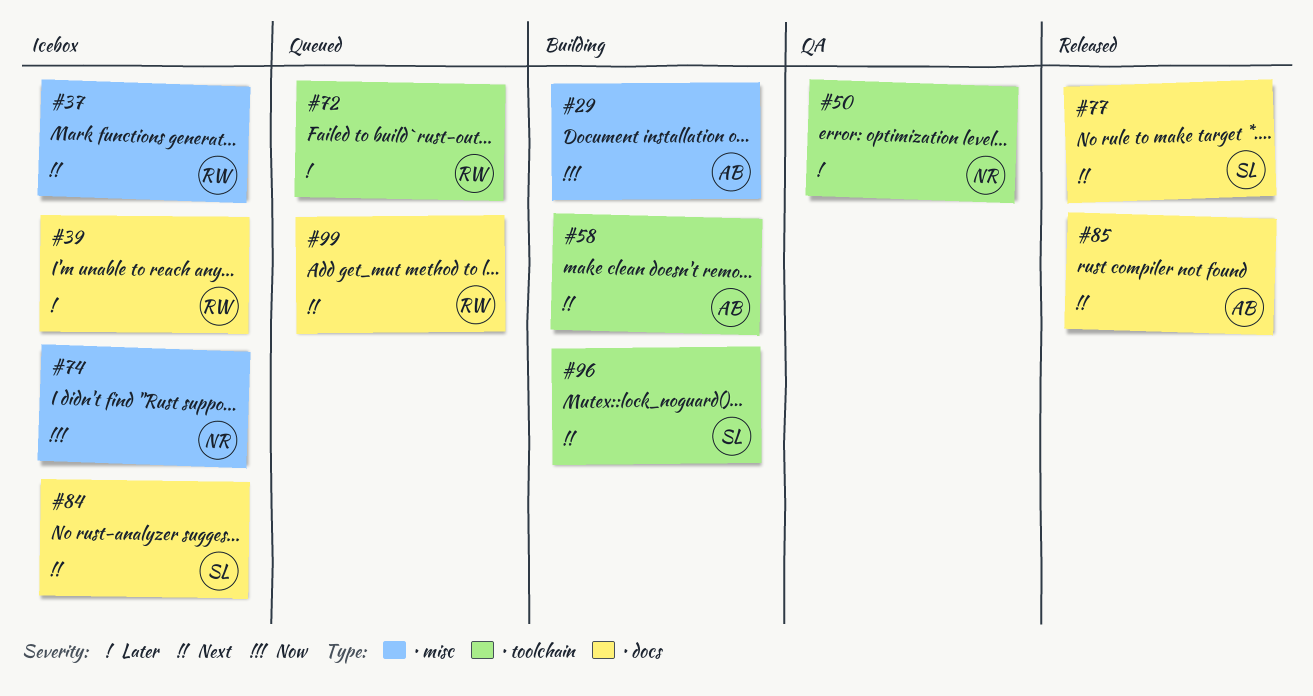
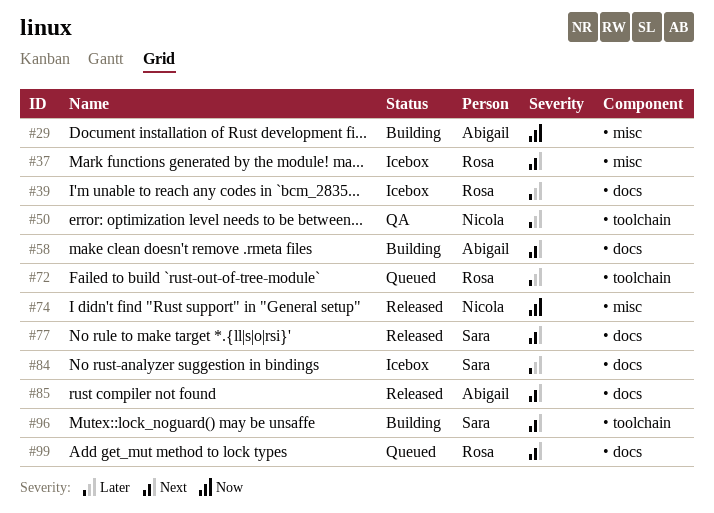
#58, label: • toolchain -> • docs
#74, status: Icebox -> Released
#84, priority: Next -> Later

